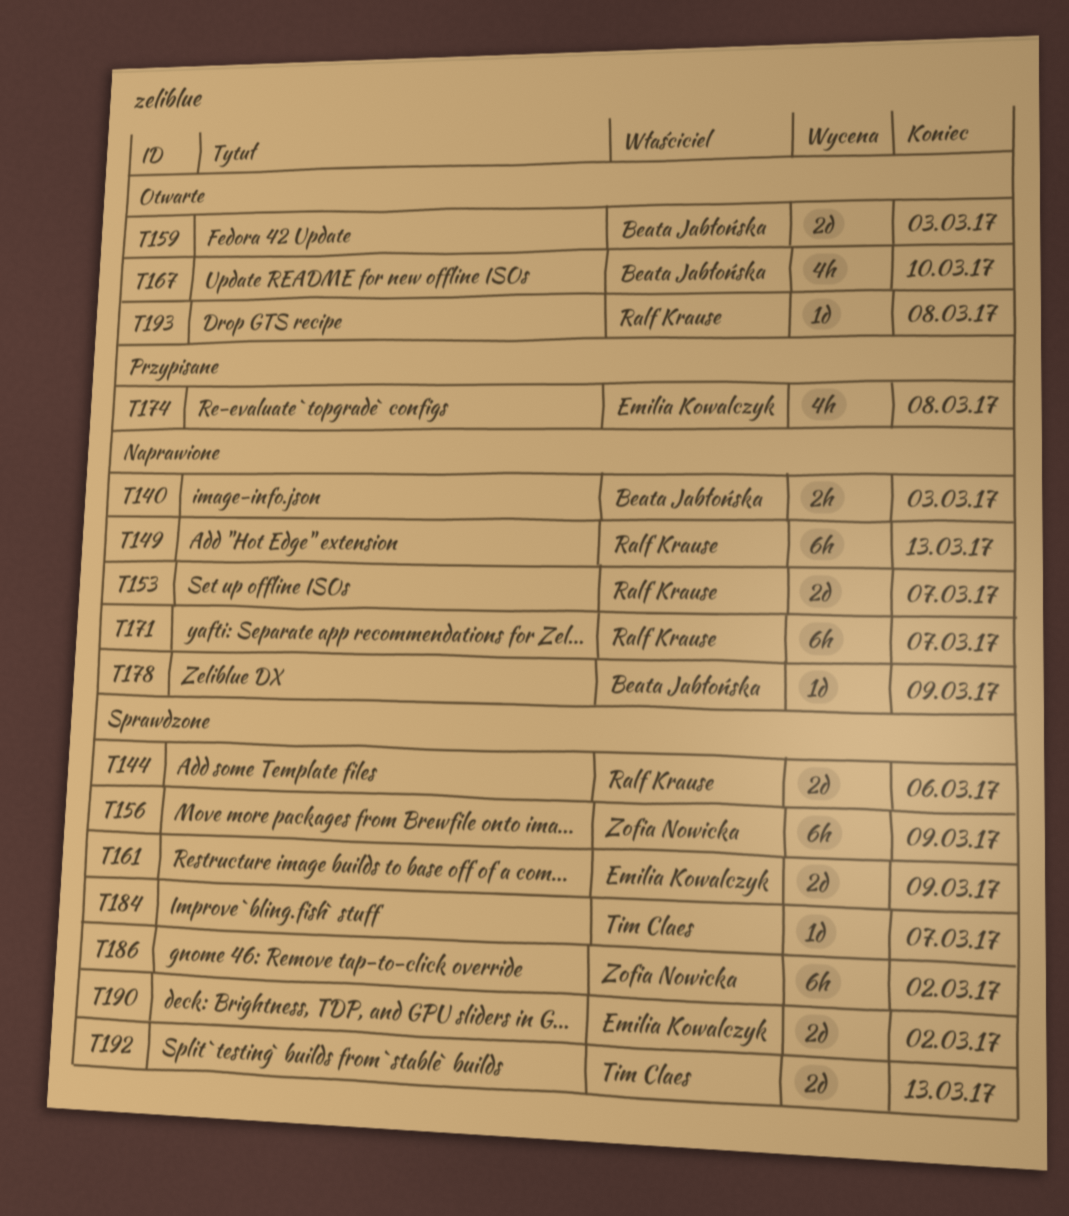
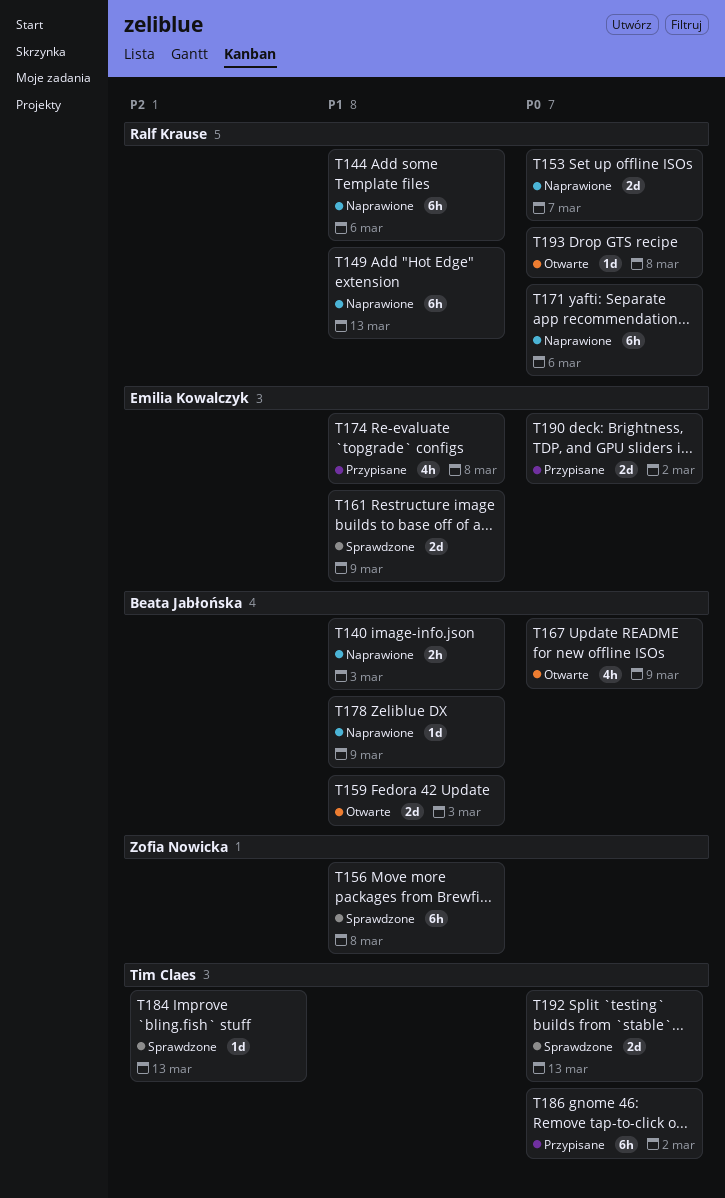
T144, status: Sprawdzone -> Naprawione
T144, estimate: 2d -> 6h
T156, due: Mar 9 -> Mar 8
T167, due: Mar 10 -> Mar 9
T171, due: Mar 7 -> Mar 6
T184, due: Mar 7 -> Mar 13
T186, status: Sprawdzone -> Przypisane
T186, owner: Zofia Nowicka -> Tim Claes
T190, status: Sprawdzone -> Przypisane

